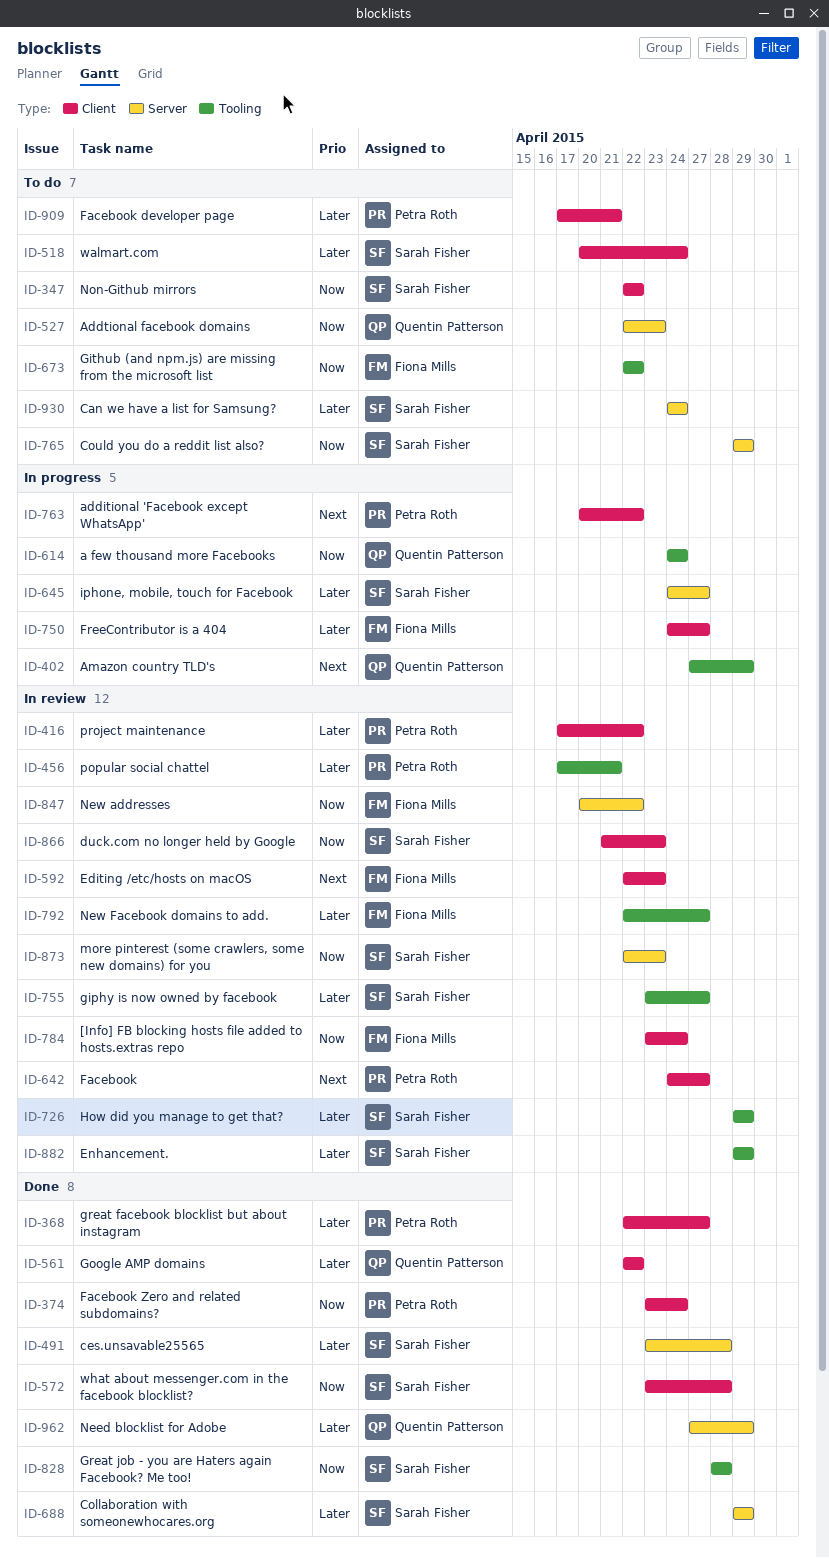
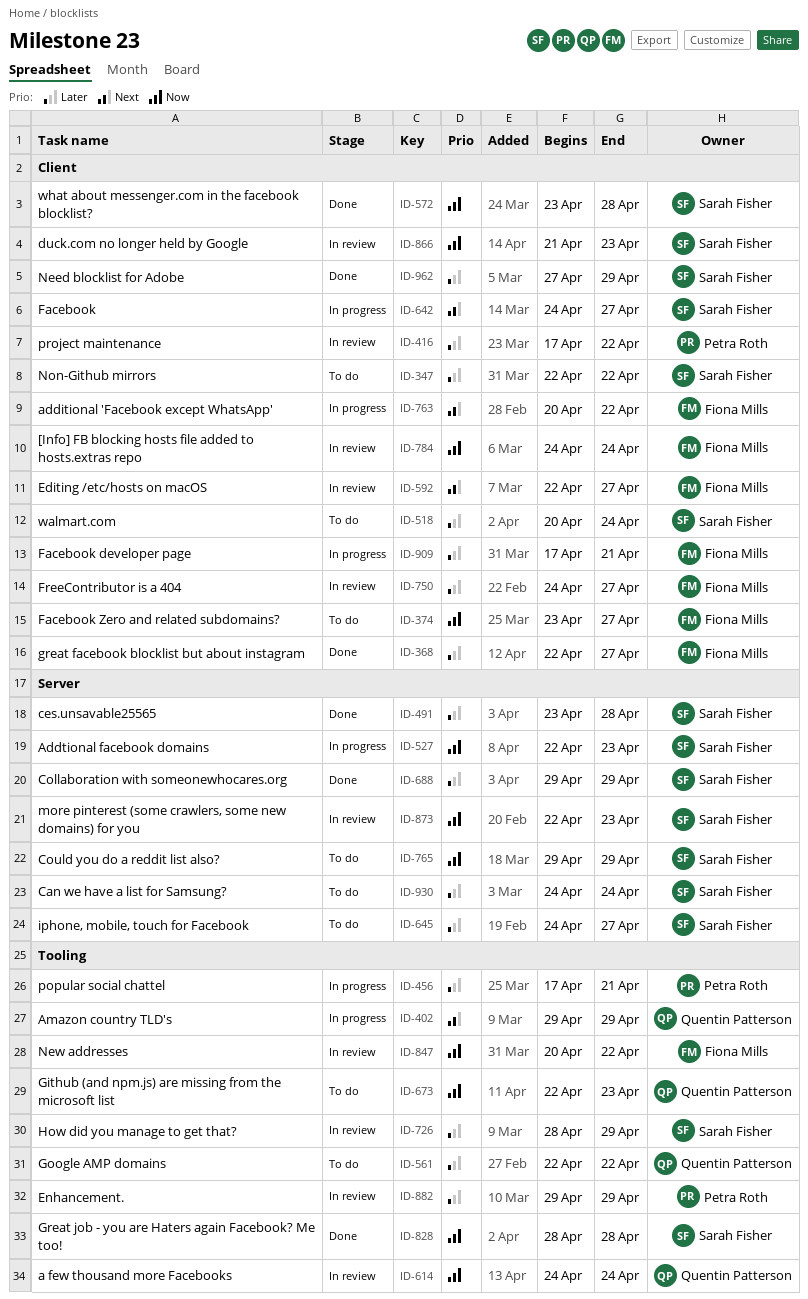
ID-347, priority: Now -> Later
ID-368, owner: Petra Roth -> Fiona Mills
ID-374, status: Done -> To do
ID-374, owner: Petra Roth -> Fiona Mills
ID-374, due: Apr 24 -> Apr 27
ID-402, start: Apr 27 -> Apr 29
ID-456, status: In review -> In progress
ID-527, status: To do -> In progress
ID-527, owner: Quentin Patterson -> Sarah Fisher
ID-561, status: Done -> To do
ID-561, label: Client -> Tooling
ID-592, due: Apr 23 -> Apr 27
ID-614, status: In progress -> In review
ID-642, status: In review -> In progress
ID-642, owner: Petra Roth -> Sarah Fisher
ID-645, status: In progress -> To do
ID-673, owner: Fiona Mills -> Quentin Patterson
ID-673, due: Apr 22 -> Apr 23
ID-726, start: Apr 29 -> Apr 28
ID-750, status: In progress -> In review
ID-755: present -> none
ID-763, owner: Petra Roth -> Fiona Mills
ID-784, start: Apr 23 -> Apr 24
ID-792: present -> none
ID-847, label: Server -> Tooling
ID-882, owner: Sarah Fisher -> Petra Roth
ID-909, status: To do -> In progress
ID-909, owner: Petra Roth -> Fiona Mills
ID-962, owner: Quentin Patterson -> Sarah Fisher
ID-962, label: Server -> Client

